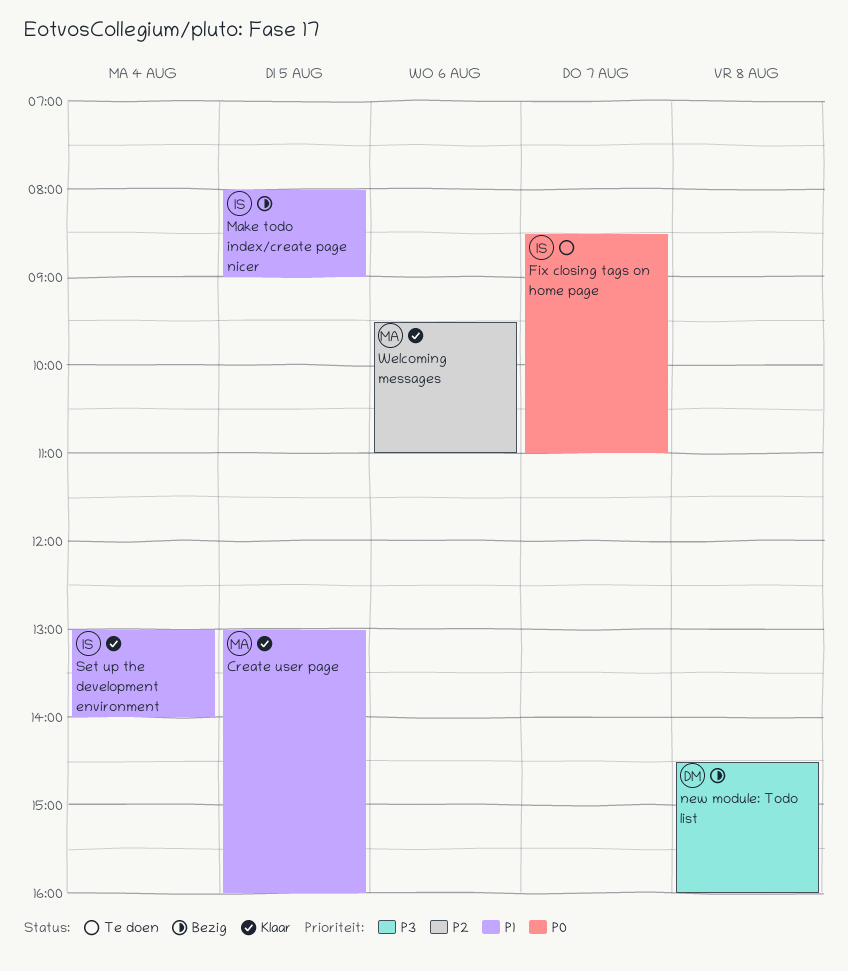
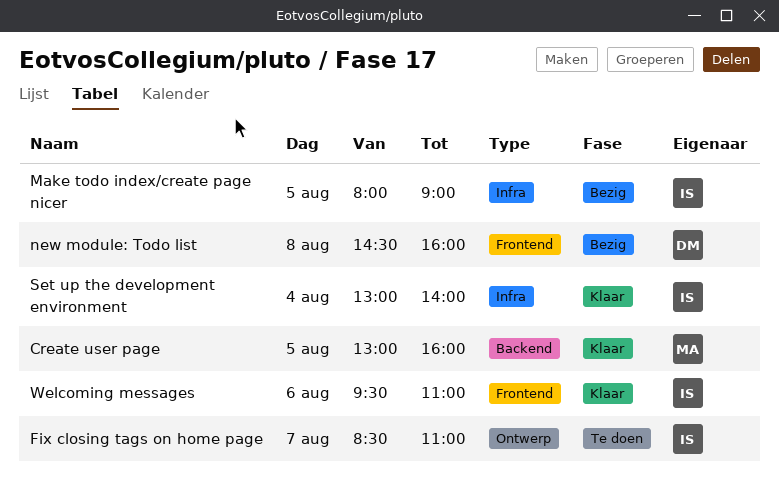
Welcoming messages, owner: MA -> IS

